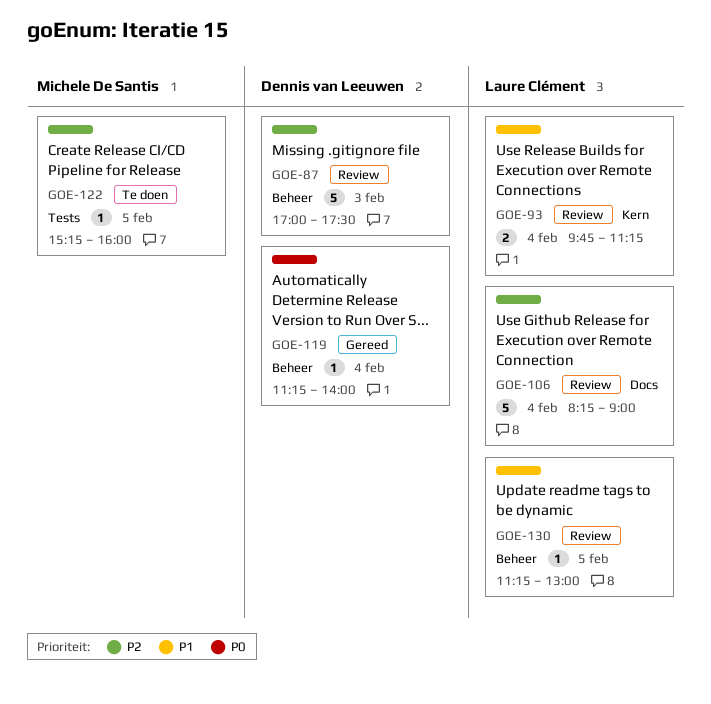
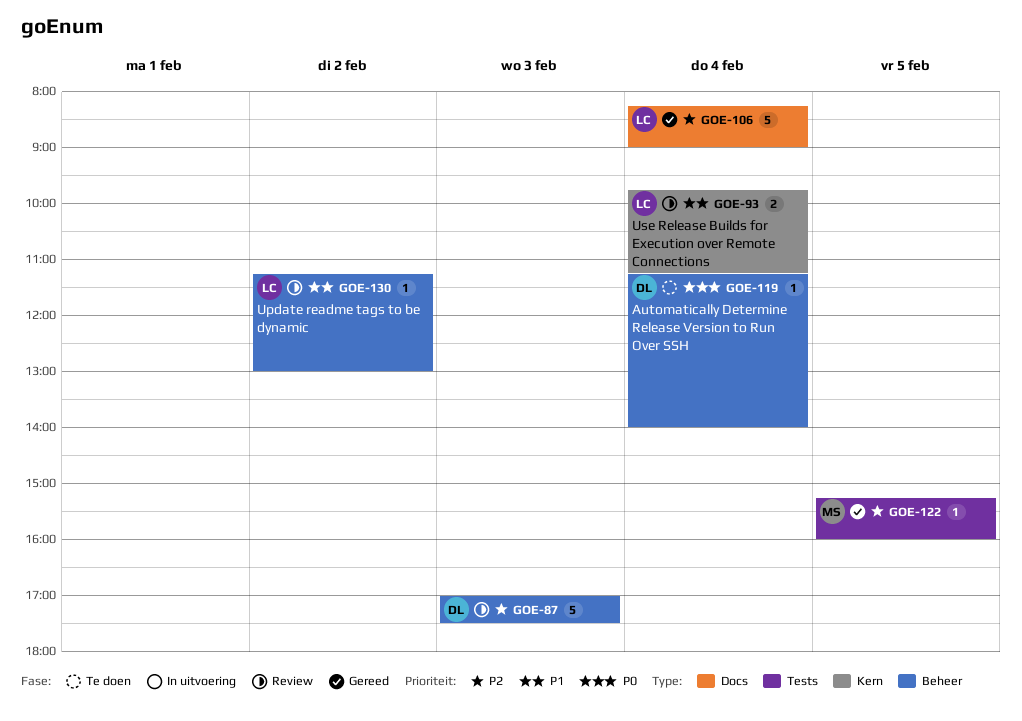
GOE-106, status: Review -> Gereed
GOE-119, status: Gereed -> Te doen
GOE-122, status: Te doen -> Gereed
GOE-130, day: Feb 5 -> Feb 2

